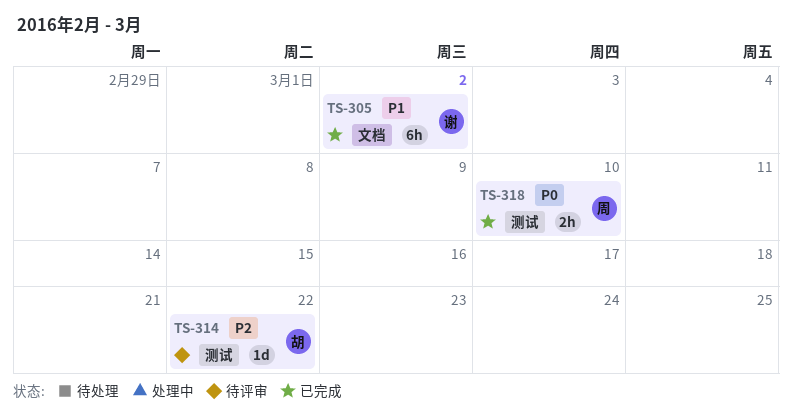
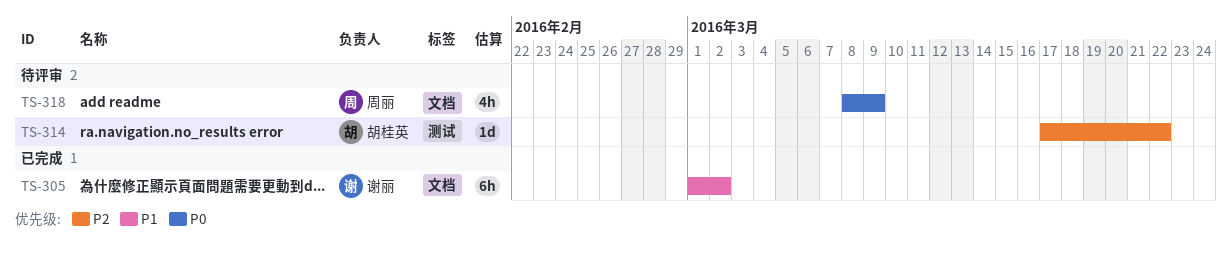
TS-318, status: 已完成 -> 待评审
TS-318, label: 测试 -> 文档
TS-318, estimate: 2h -> 4h
TS-318, due: Mar 10 -> Mar 9

